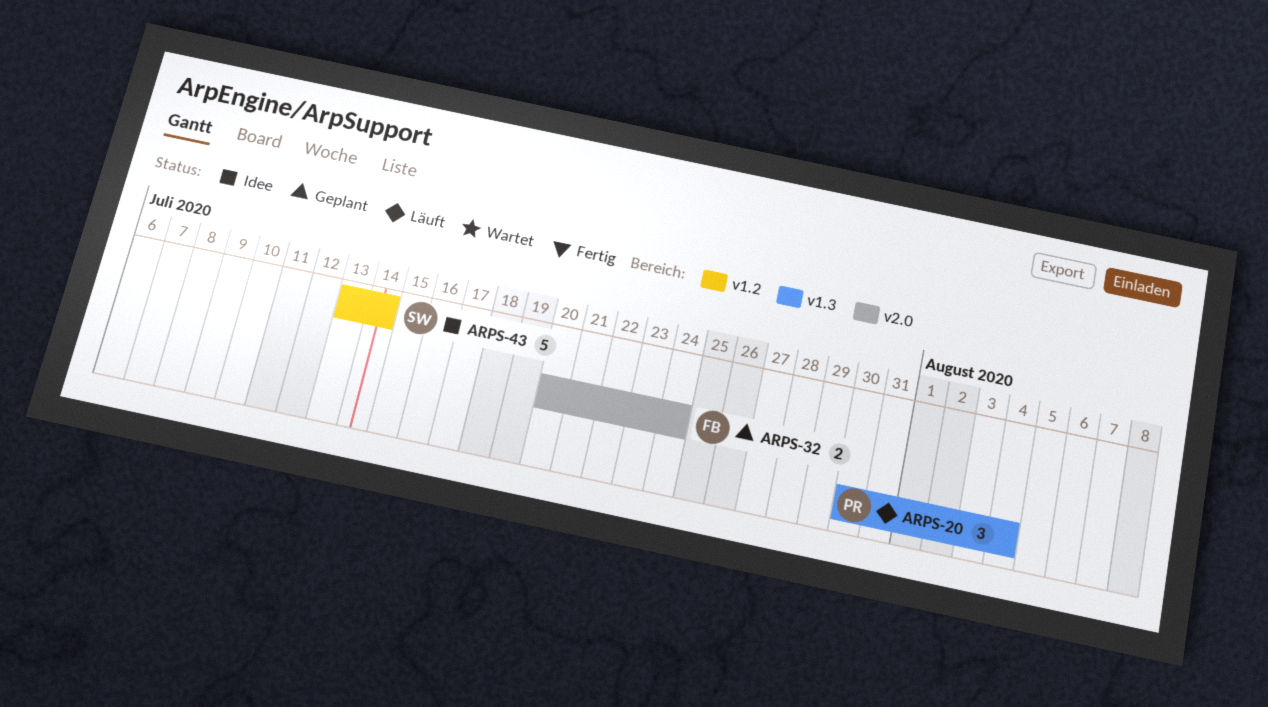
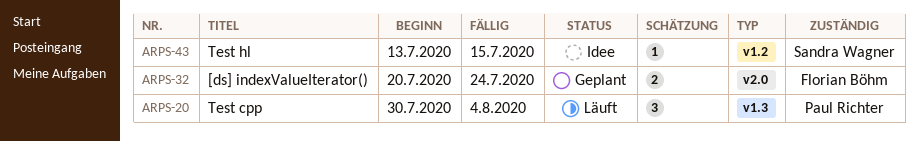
ARPS-43, estimate: 5 -> 1
ARPS-43, due: Jul 14 -> Jul 15

